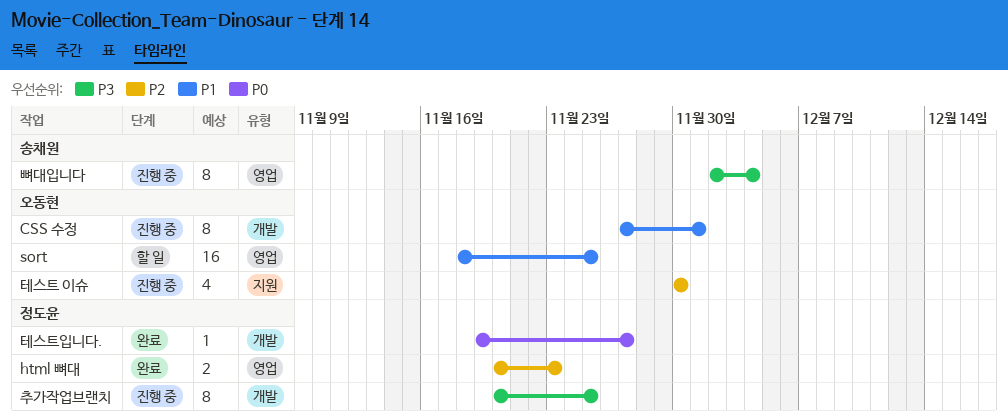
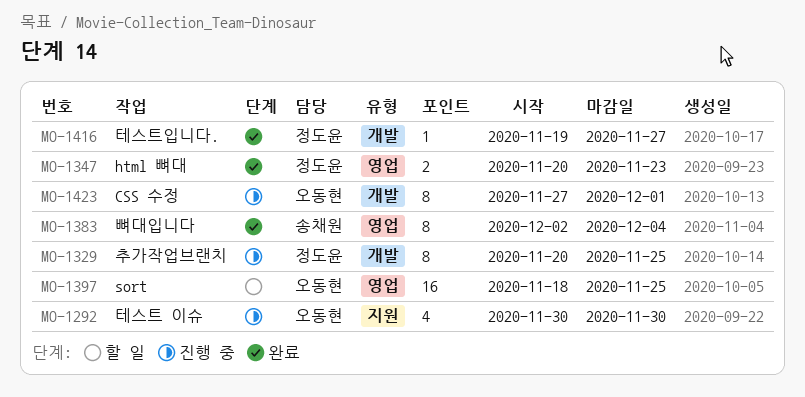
뼈대입니다, status: 진행 중 -> 완료

